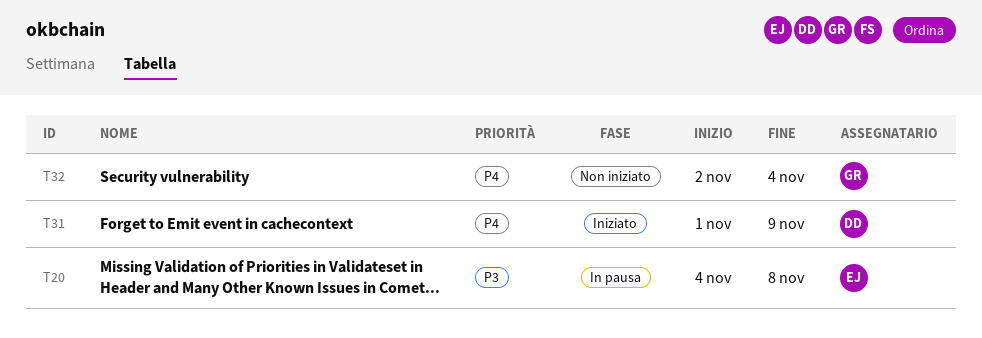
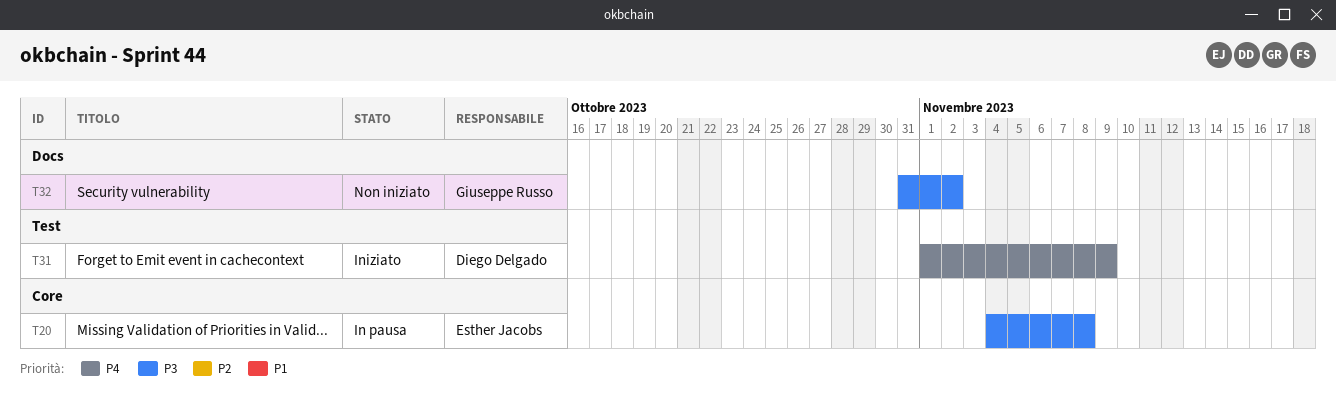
T32, priority: P4 -> P3
T32, start: Nov 2 -> Oct 31
T32, due: Nov 4 -> Nov 2

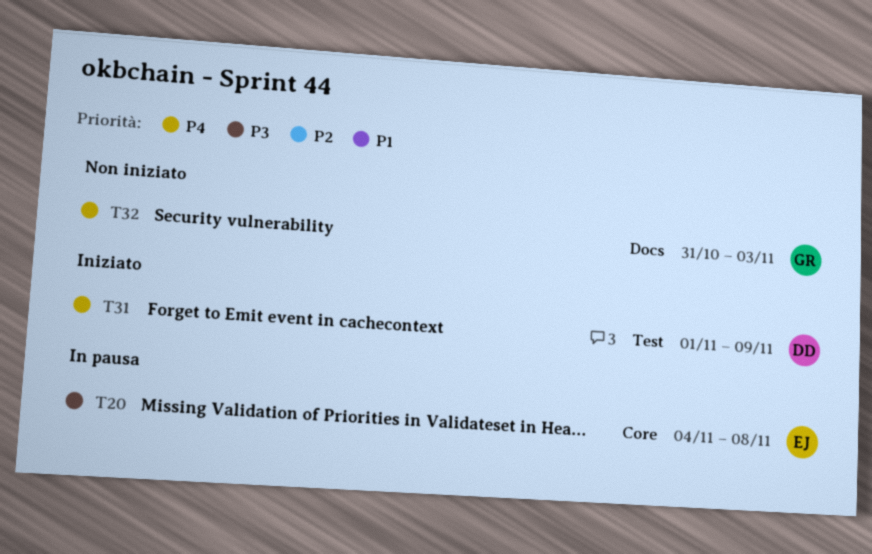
T32, priority: P3 -> P4
T32, due: Nov 2 -> Nov 3

